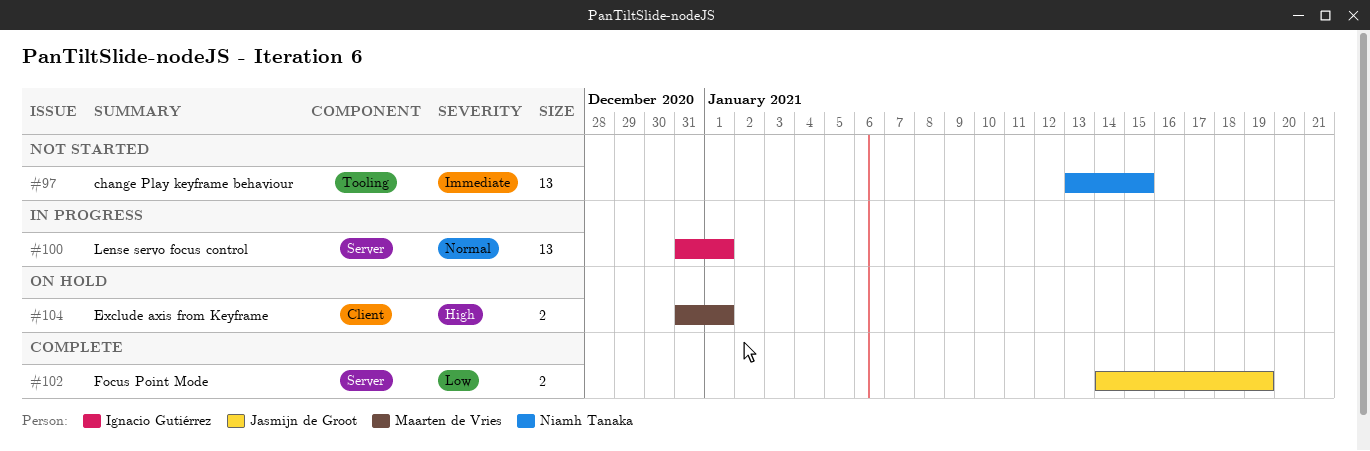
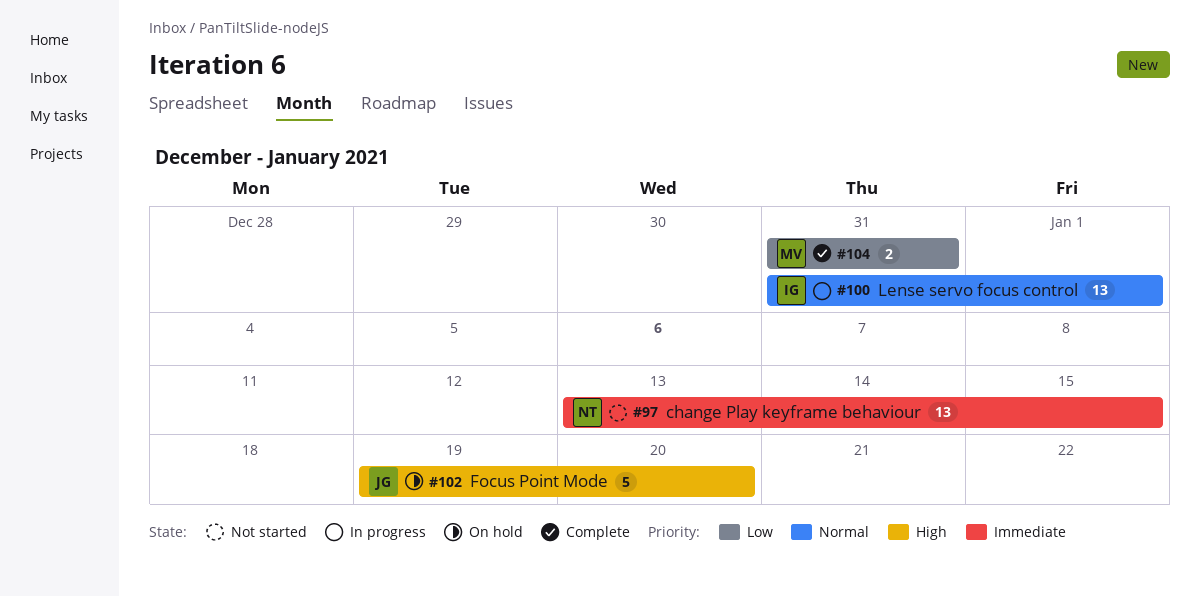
#102, status: Complete -> On hold
#102, priority: Low -> High
#102, estimate: 2 -> 5
#102, start: Jan 14 -> Jan 19
#102, due: Jan 19 -> Jan 20
#104, status: On hold -> Complete
#104, priority: High -> Low
#104, due: Jan 1 -> Dec 31

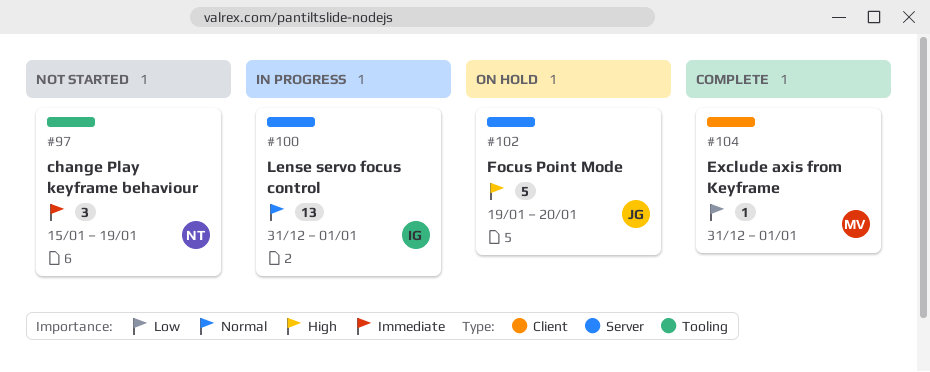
#97, estimate: 13 -> 3
#97, start: Jan 13 -> Jan 15
#97, due: Jan 15 -> Jan 19
#104, estimate: 2 -> 1
#104, due: Dec 31 -> Jan 1

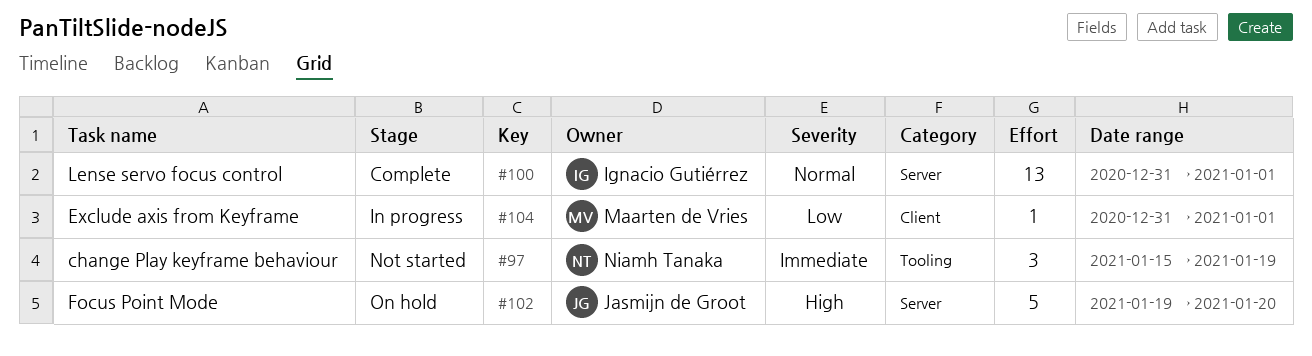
#100, status: In progress -> Complete
#104, status: Complete -> In progress

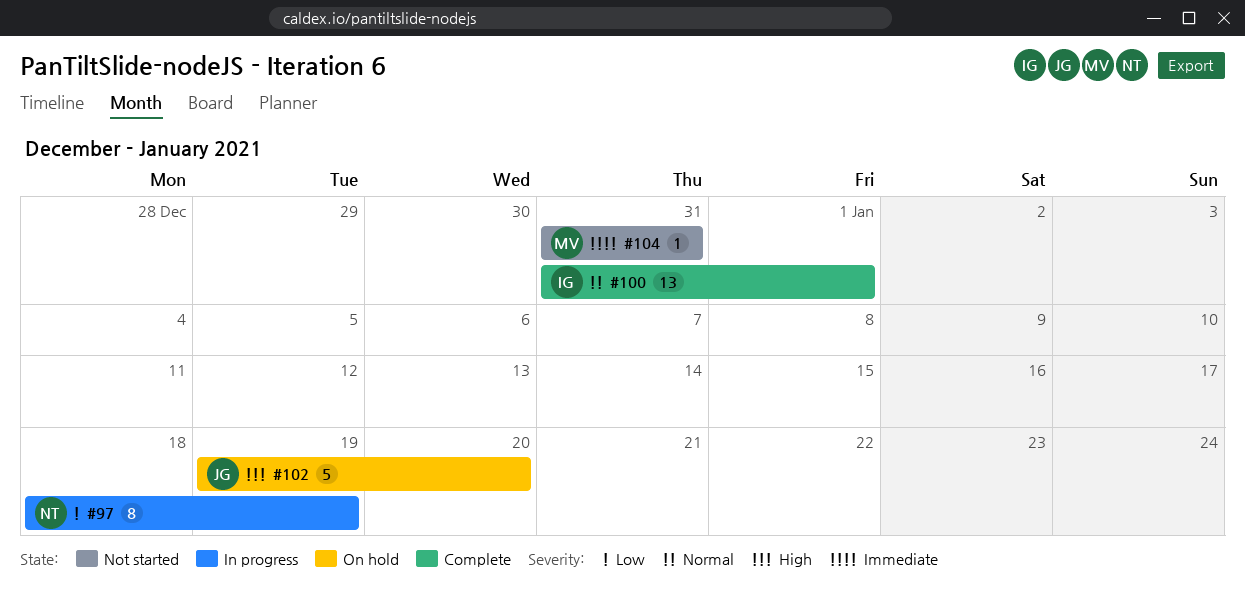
#97, status: Not started -> In progress
#97, priority: Immediate -> Low
#97, estimate: 3 -> 8
#97, start: Jan 15 -> Jan 18
#104, status: In progress -> Not started
#104, priority: Low -> Immediate
#104, due: Jan 1 -> Dec 31

